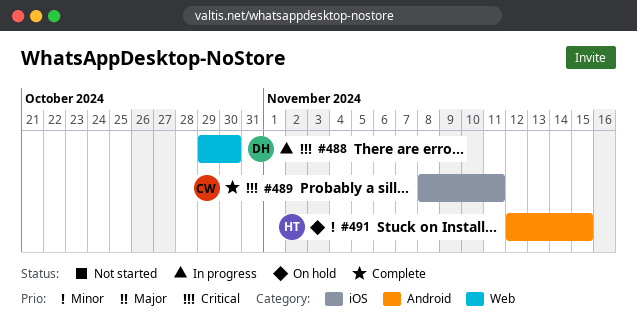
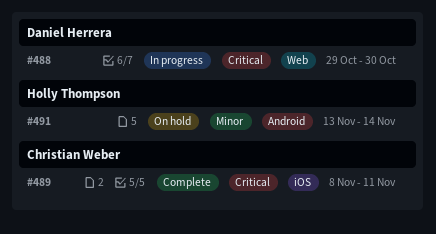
#491, start: Nov 12 -> Nov 13
#491, due: Nov 15 -> Nov 14

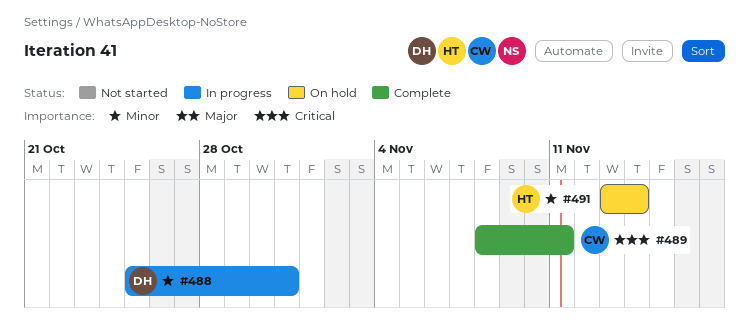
#488, priority: Critical -> Minor
#488, start: Oct 29 -> Oct 25
#488, due: Oct 30 -> Oct 31

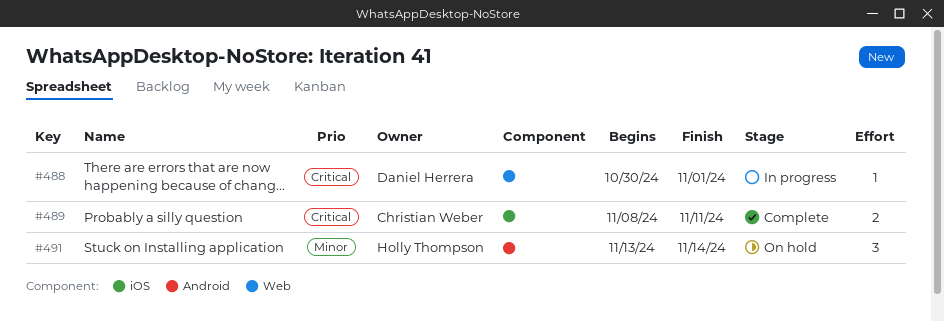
#488, priority: Minor -> Critical
#488, start: Oct 25 -> Oct 30
#488, due: Oct 31 -> Nov 1

